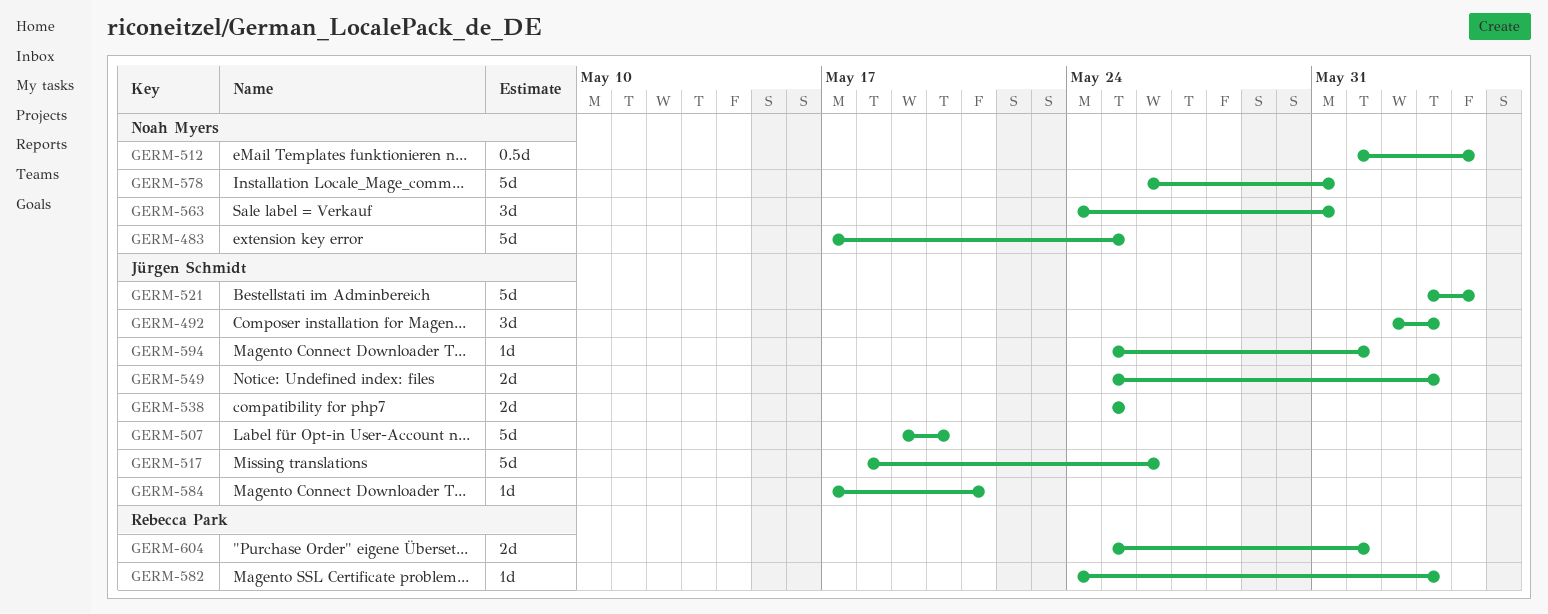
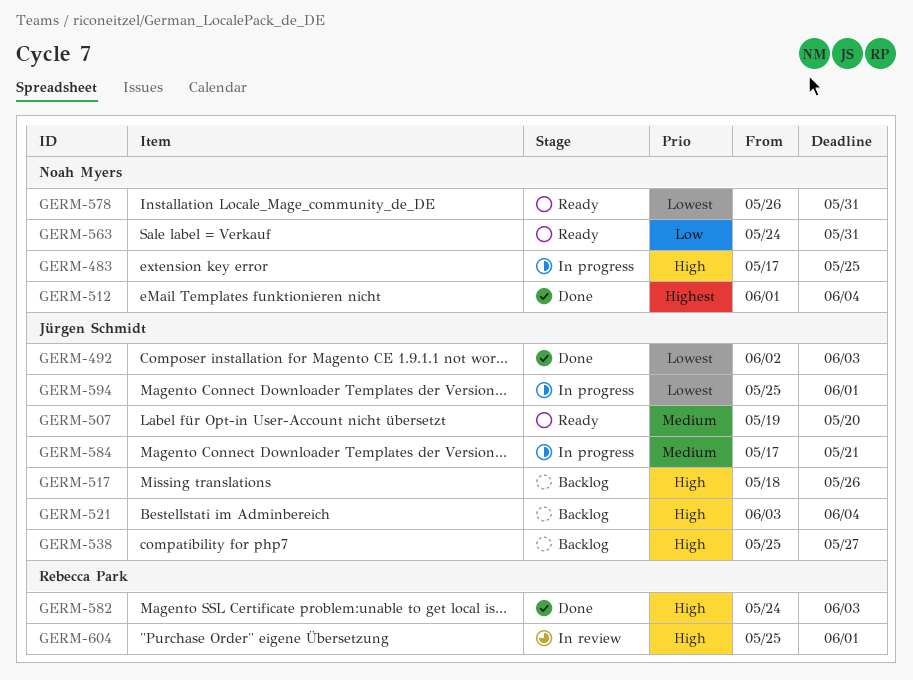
GERM-538, due: May 25 -> May 27
GERM-549: present -> none

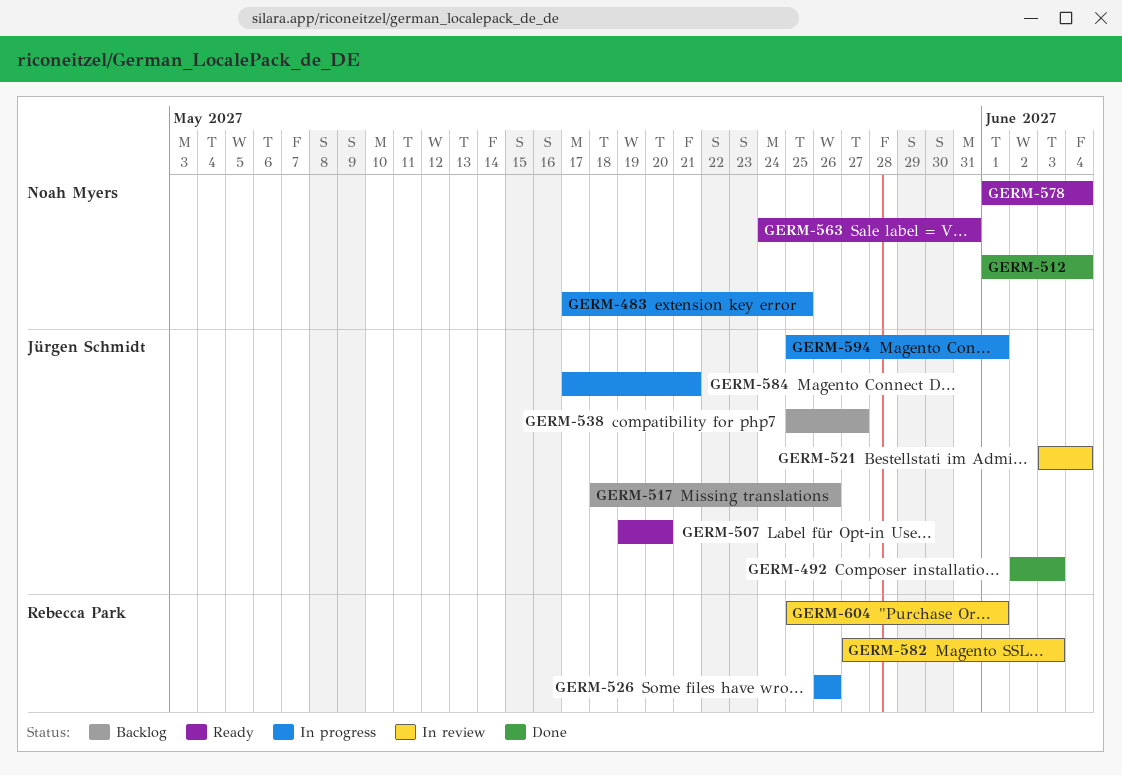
GERM-521, status: Backlog -> In review
GERM-526: none -> present
GERM-578, start: May 26 -> Jun 1
GERM-578, due: May 31 -> Jun 4
GERM-582, status: Done -> In review
GERM-582, start: May 24 -> May 27

